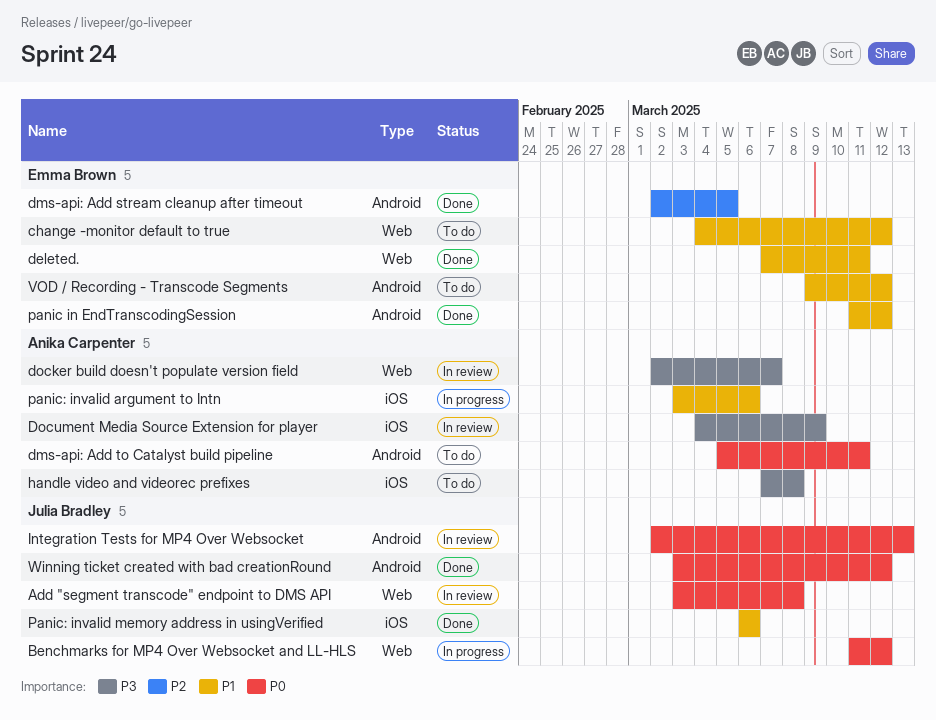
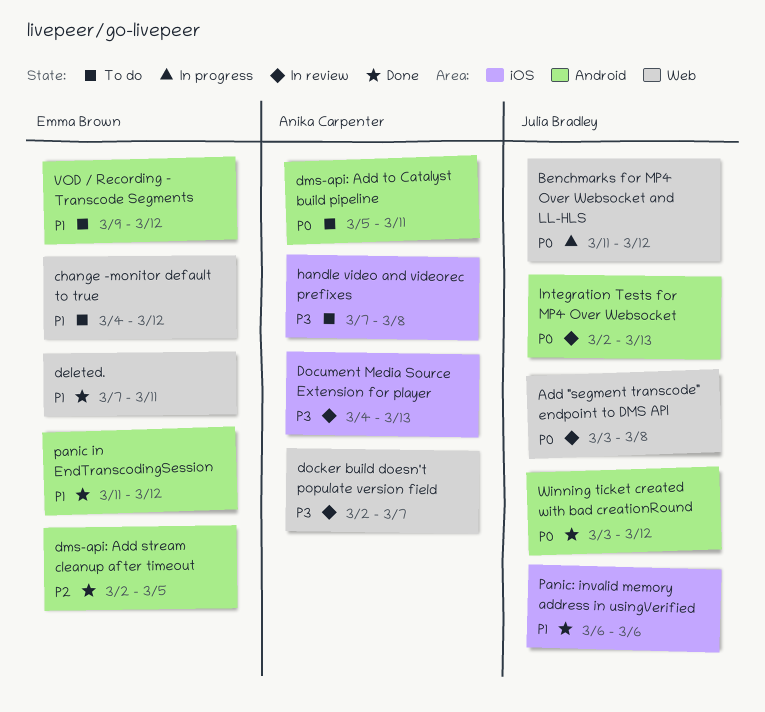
Document Media Source Extension for player, due: Mar 9 -> Mar 13
panic: invalid argument to Intn: present -> none

